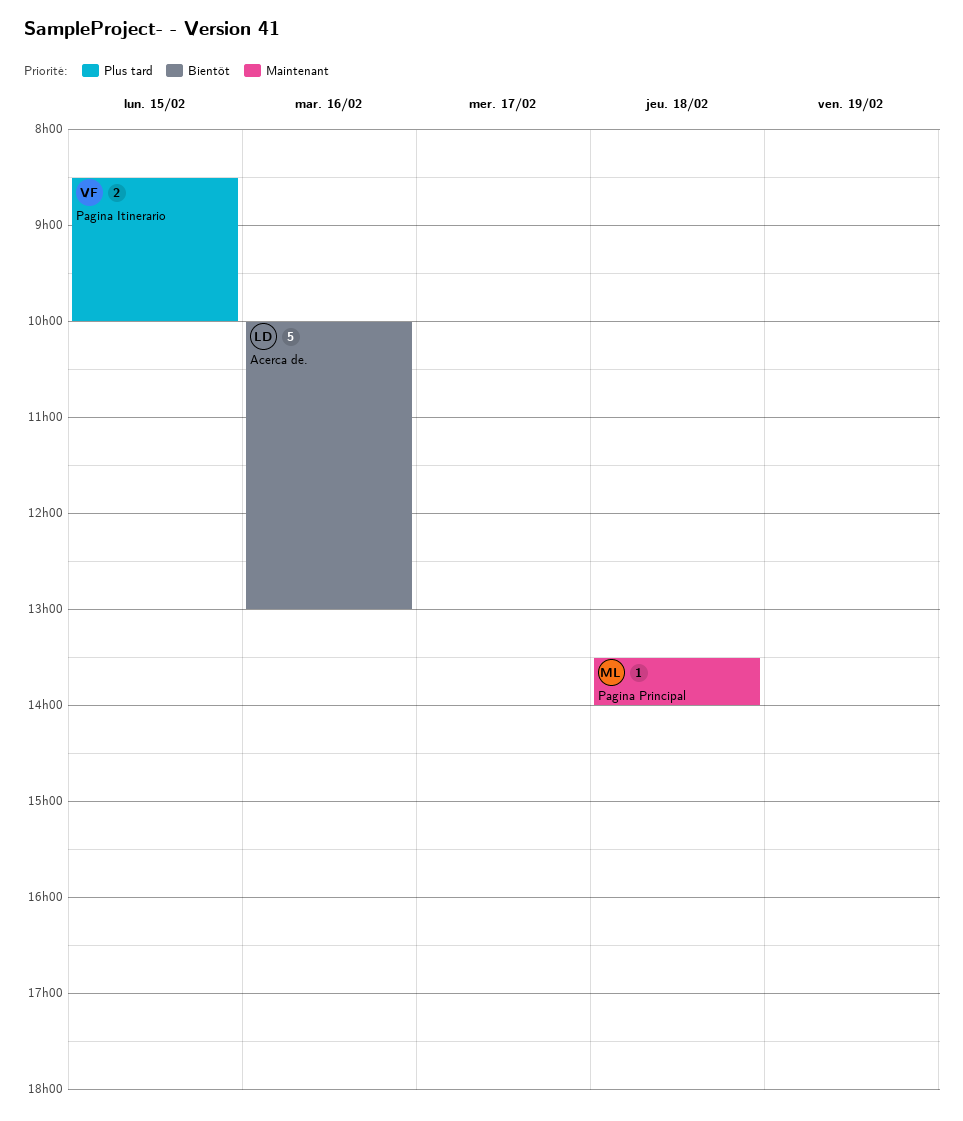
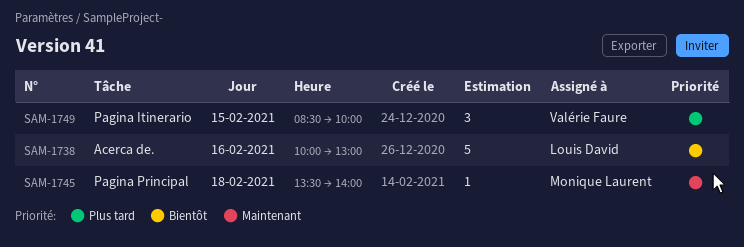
Pagina Itinerario, estimate: 2 -> 3

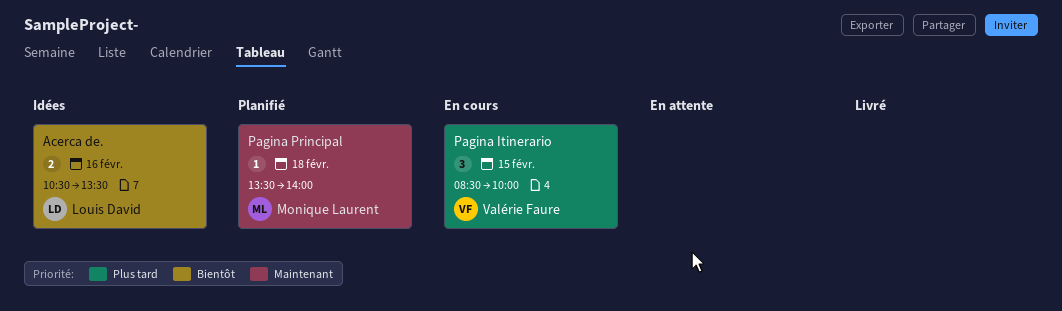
Acerca de., estimate: 5 -> 2
Acerca de., begins: 10:00 -> 10:30
Acerca de., ends: 13:00 -> 13:30

